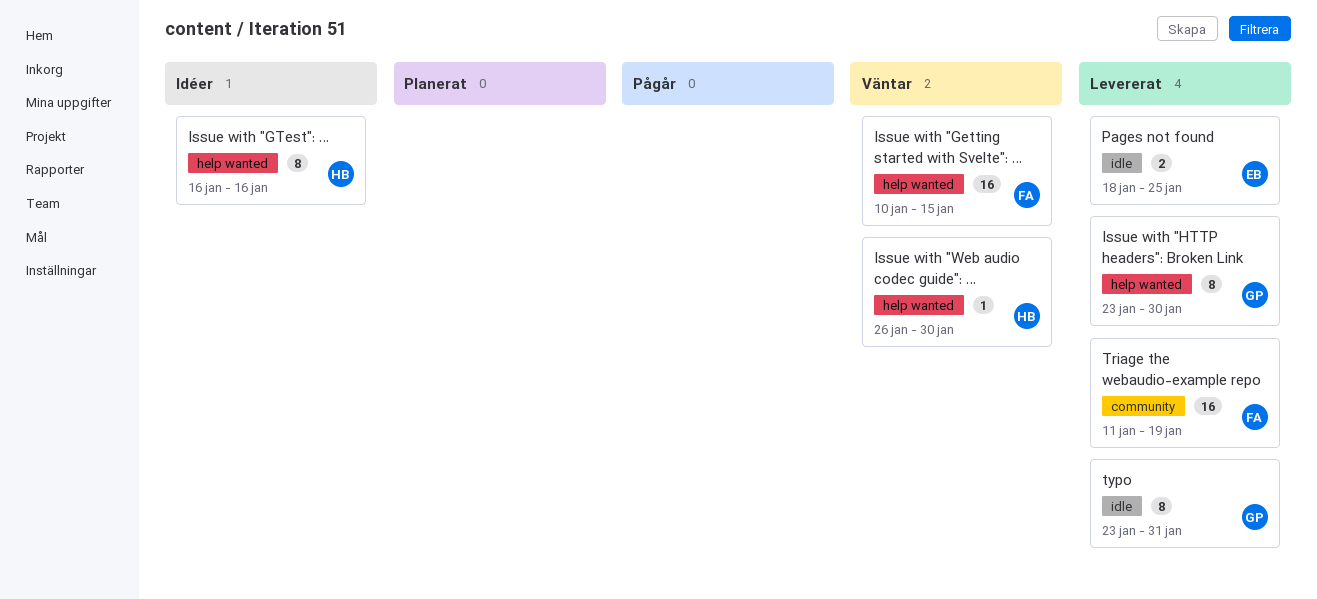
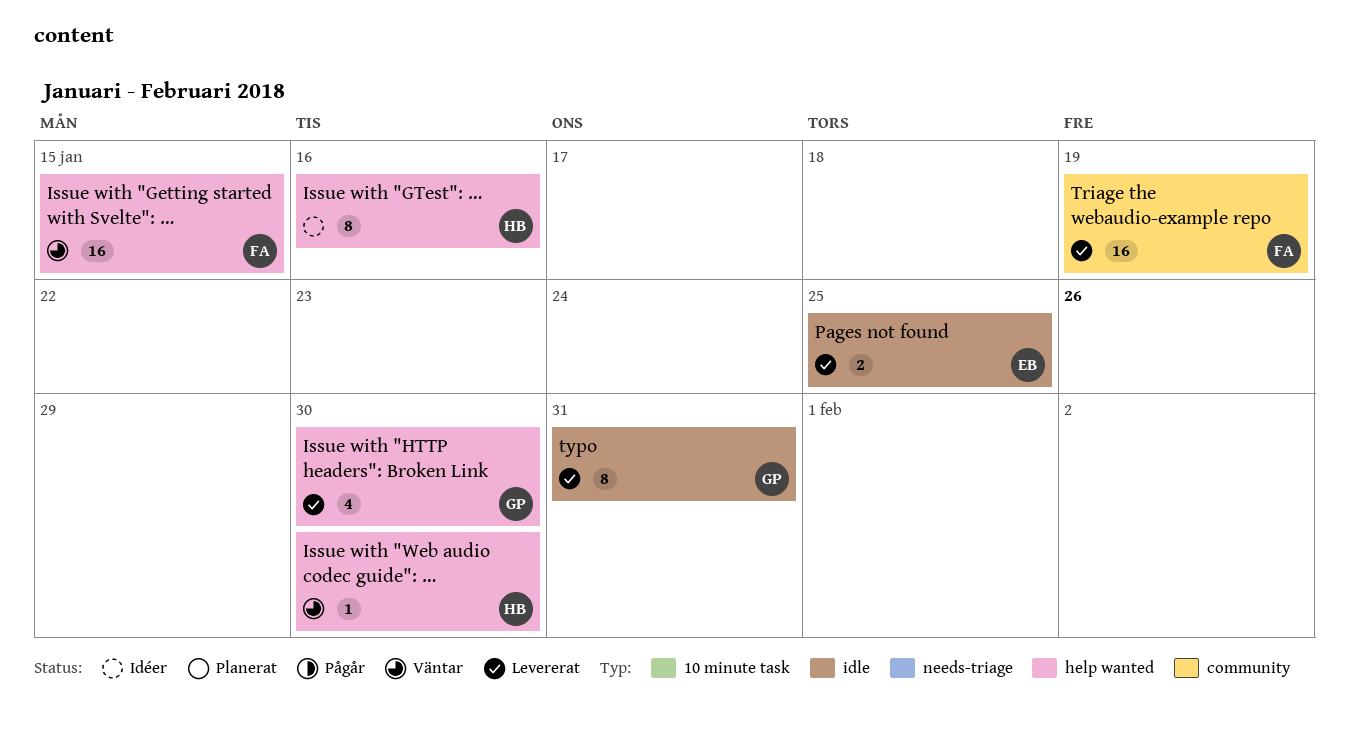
Issue with "HTTP headers": Broken Link, estimate: 8 -> 4

